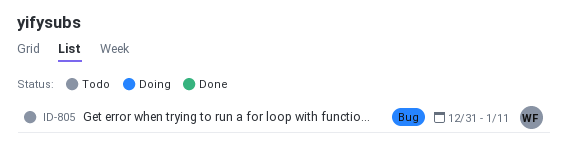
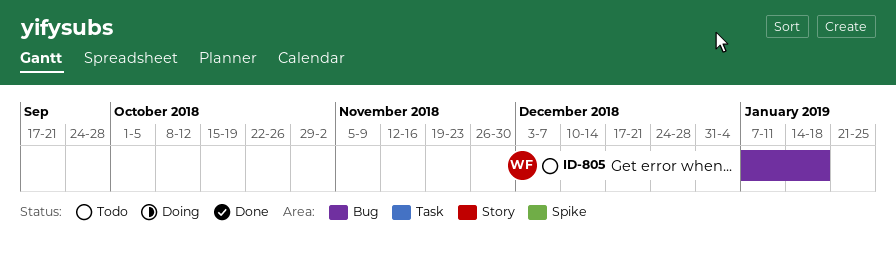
ID-805, start: Dec 31 -> Jan 7
ID-805, due: Jan 11 -> Jan 18

